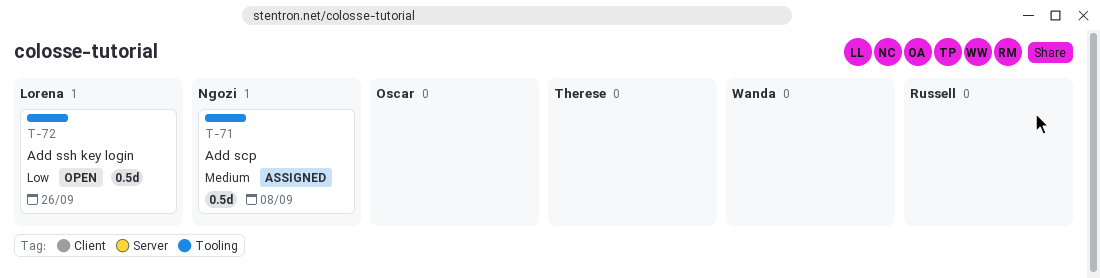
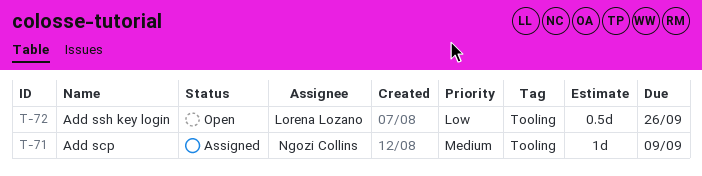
T-71, estimate: 0.5d -> 1d
T-71, due: Sep 8 -> Sep 9

